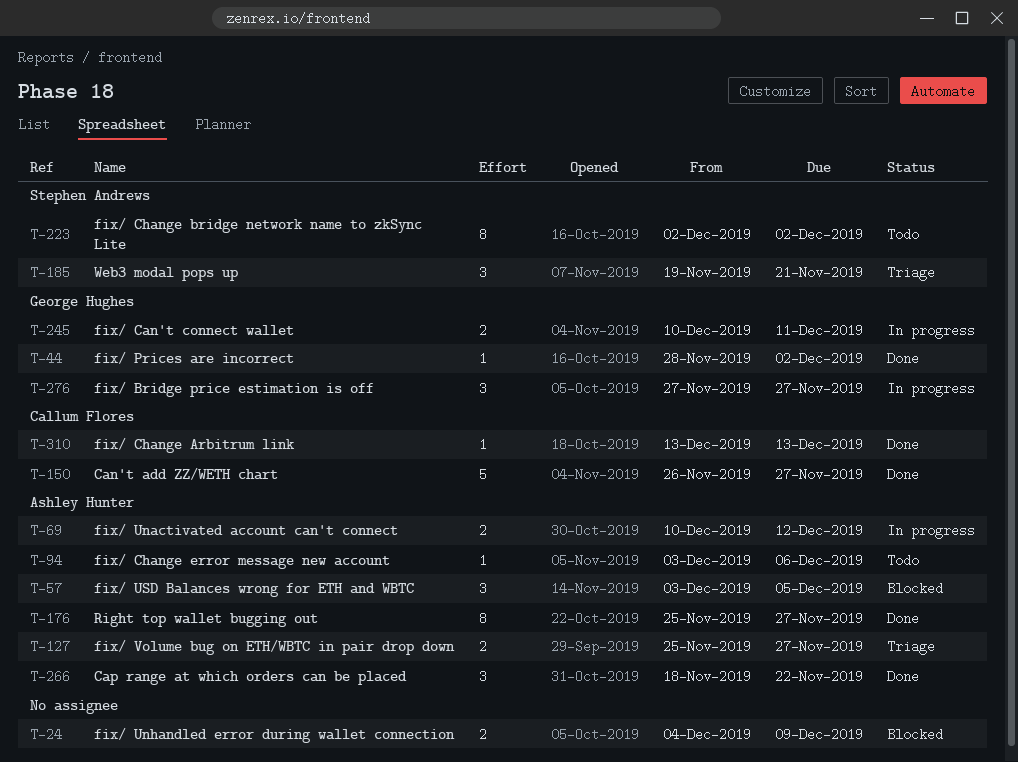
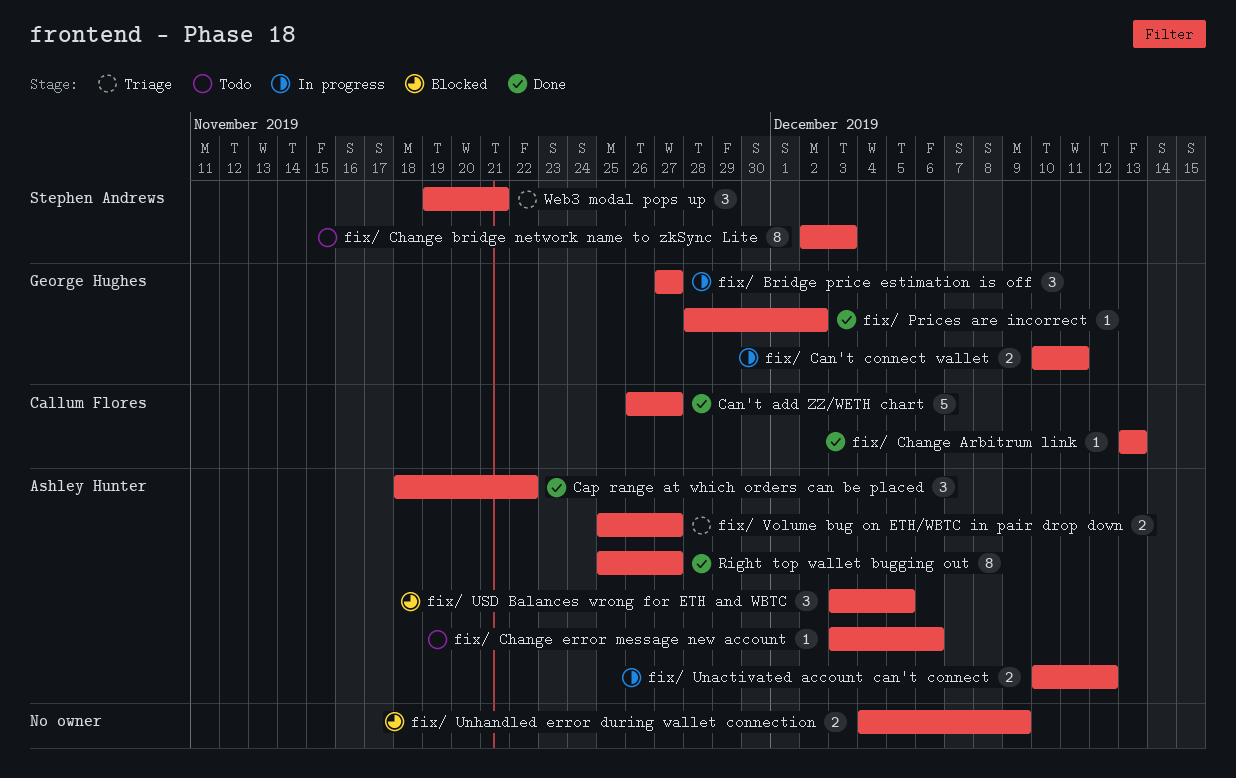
fix/ Change bridge network name to zkSync Lite, due: Dec 2 -> Dec 3

